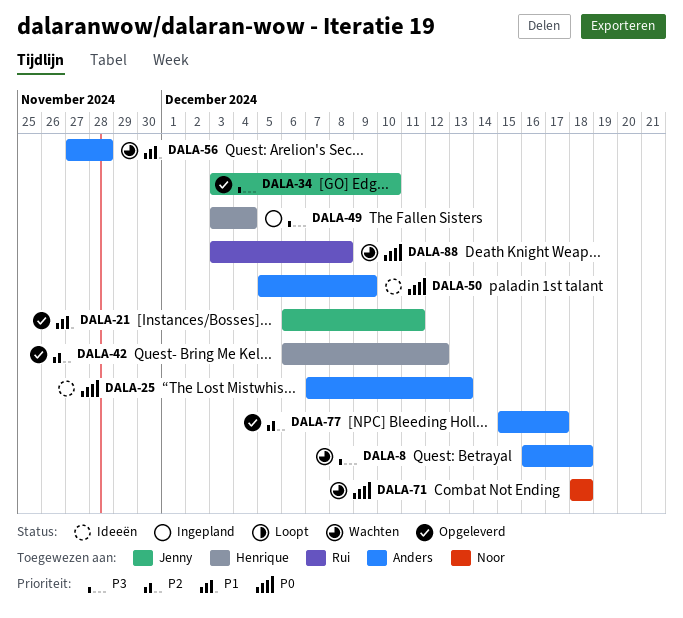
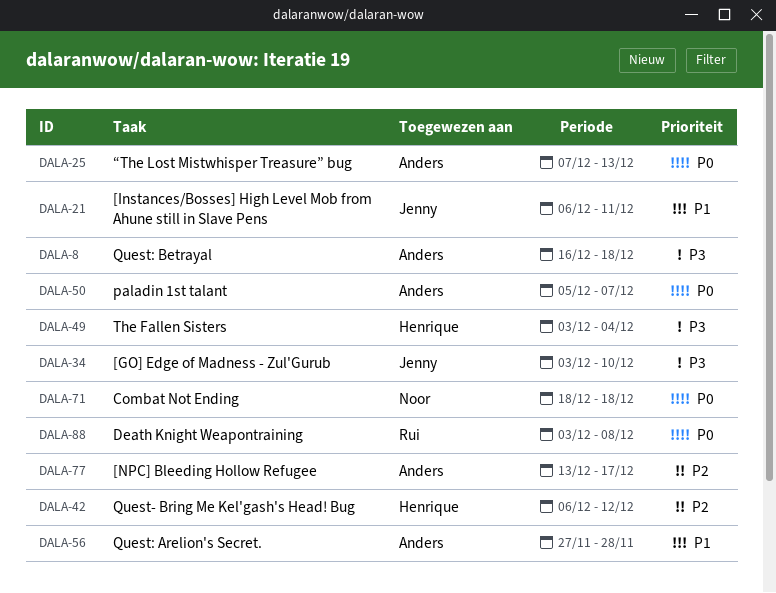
DALA-50, due: Dec 9 -> Dec 7
DALA-77, start: Dec 15 -> Dec 13

